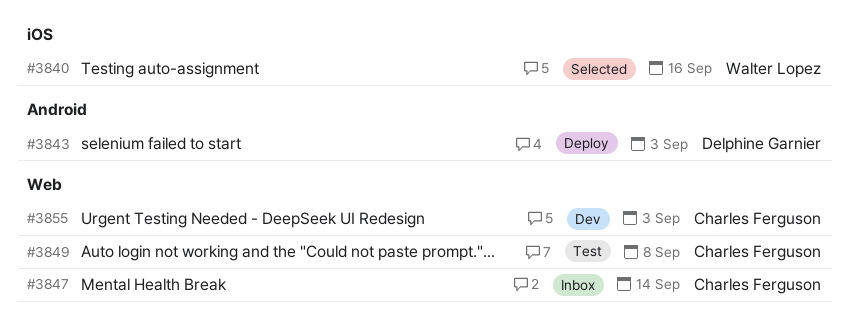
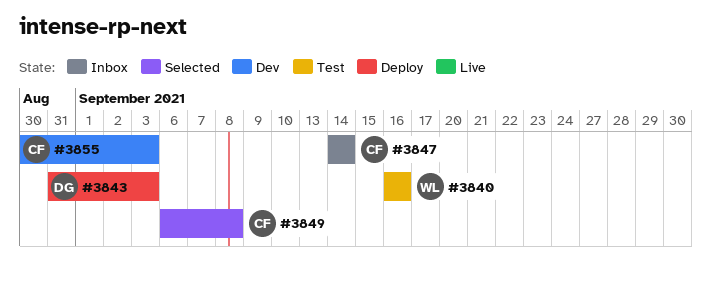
#3840, status: Selected -> Test
#3849, status: Test -> Selected

